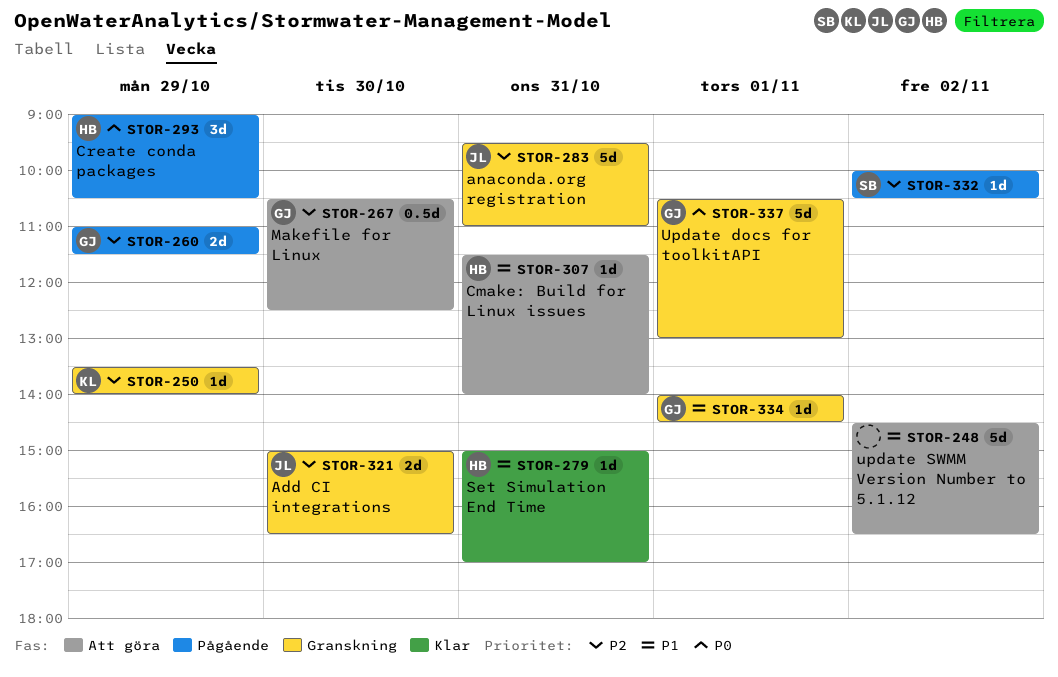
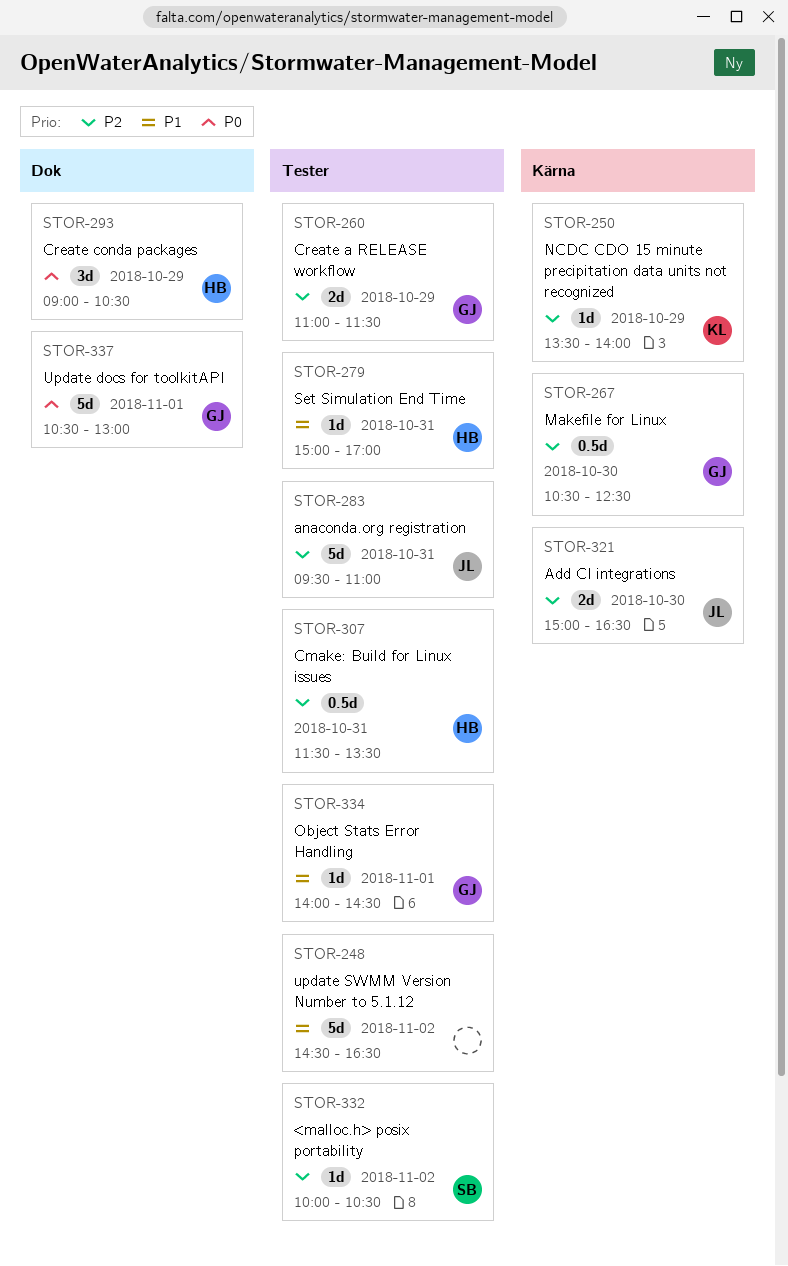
STOR-307, priority: P1 -> P2
STOR-307, estimate: 1d -> 0.5d
STOR-307, ends: 14:00 -> 13:30

